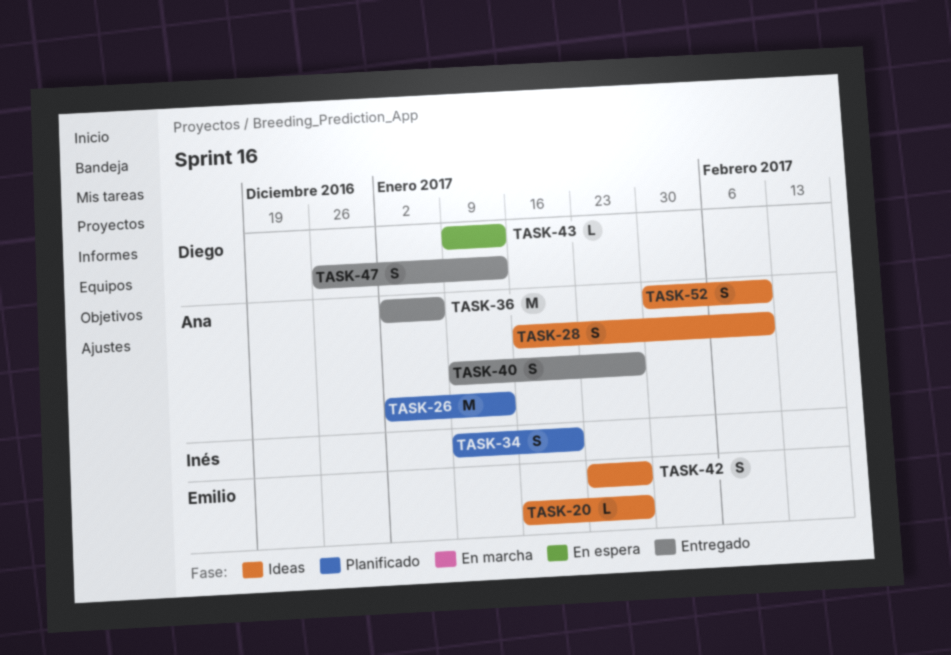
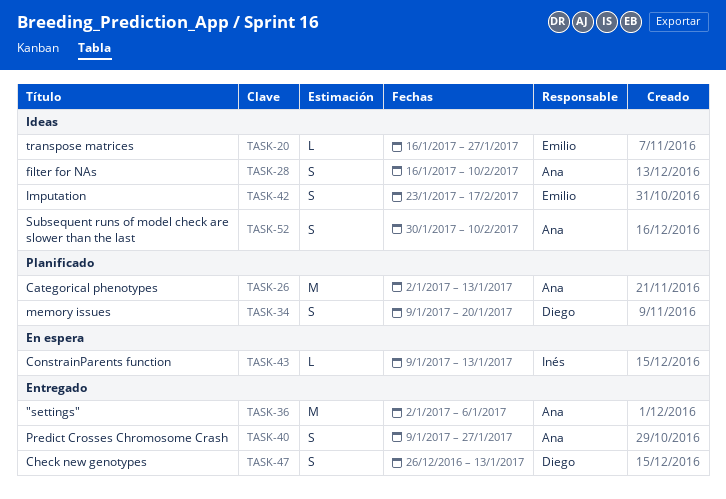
TASK-34, owner: Inés -> Diego
TASK-42, due: Jan 27 -> Feb 17
TASK-43, owner: Diego -> Inés

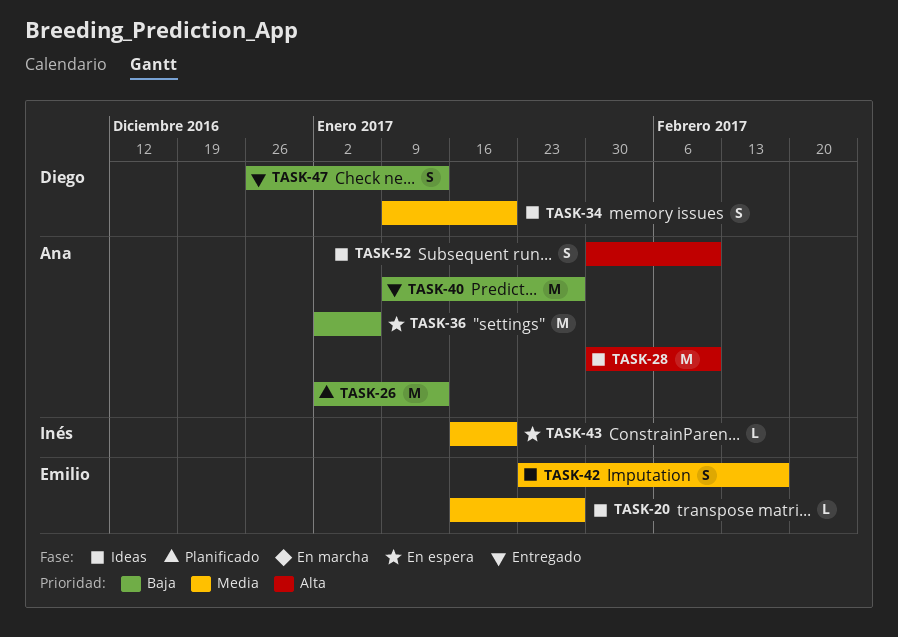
TASK-28, estimate: S -> M
TASK-28, start: Jan 16 -> Jan 30
TASK-34, status: Planificado -> Ideas
TASK-36, status: Entregado -> En espera
TASK-40, estimate: S -> M
TASK-43, start: Jan 9 -> Jan 16
TASK-43, due: Jan 13 -> Jan 20

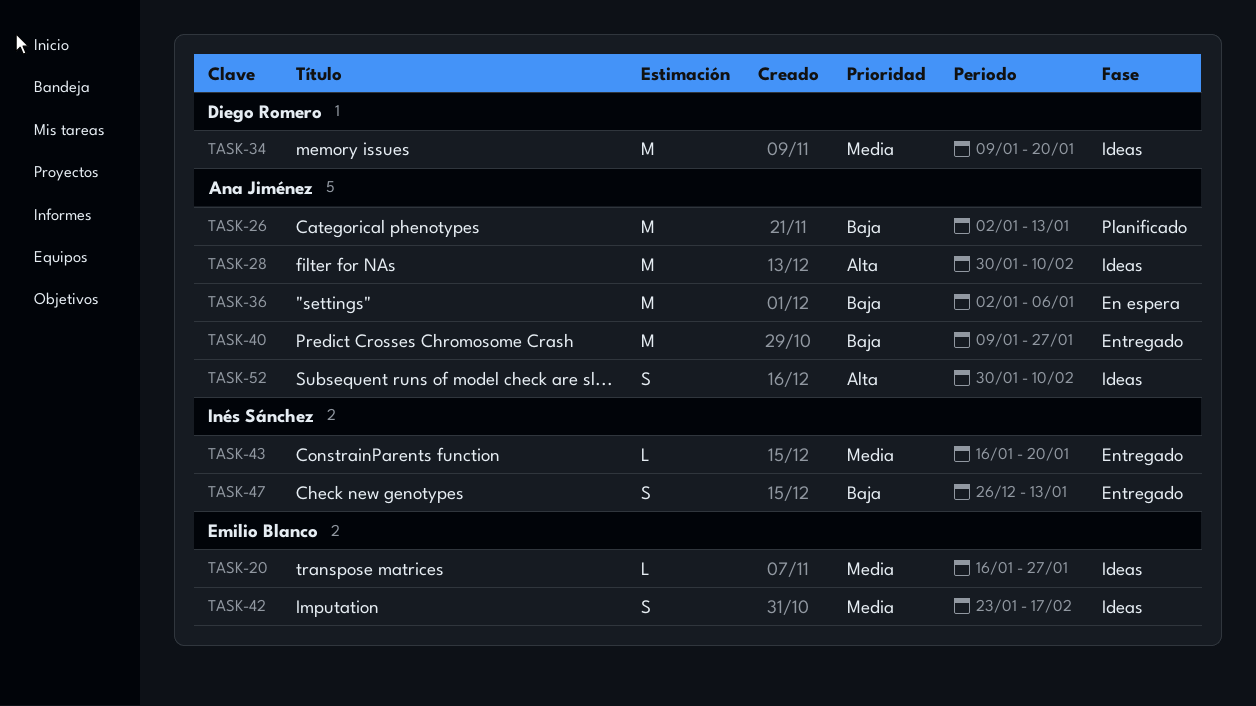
TASK-34, estimate: S -> M
TASK-43, status: En espera -> Entregado
TASK-47, owner: Diego Romero -> Inés Sánchez

